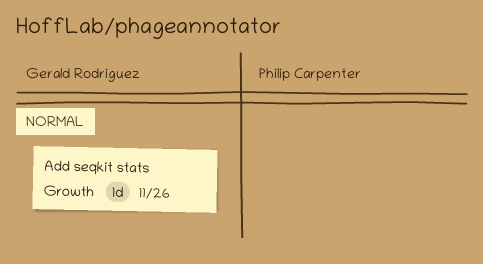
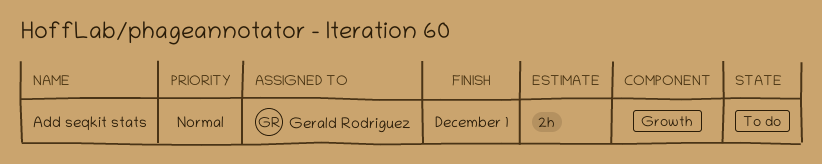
Add seqkit stats, estimate: 1d -> 2h
Add seqkit stats, due: Nov 26 -> Dec 1

